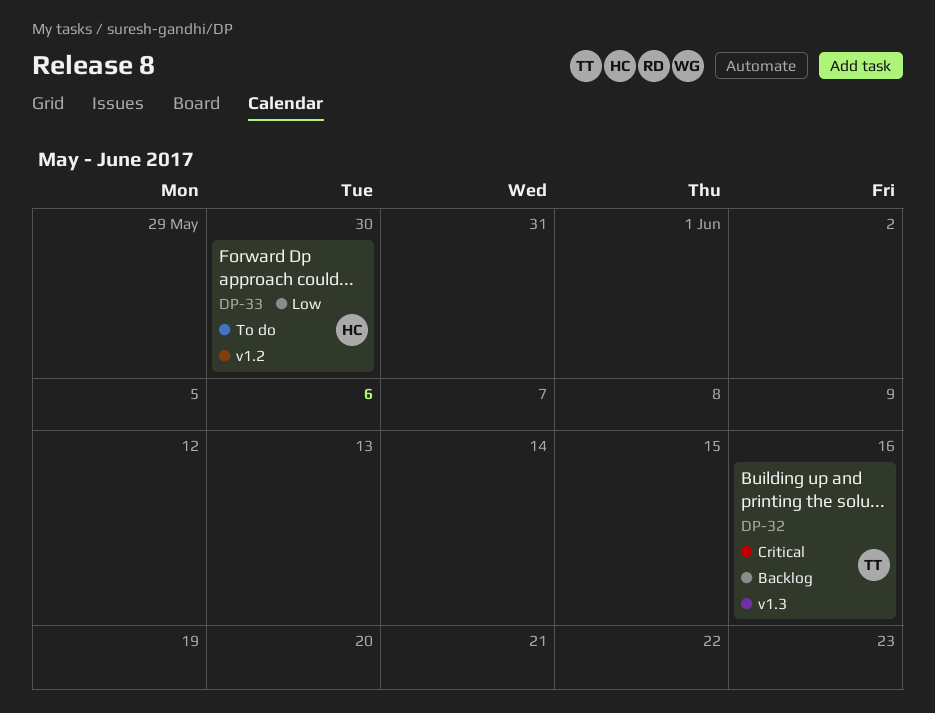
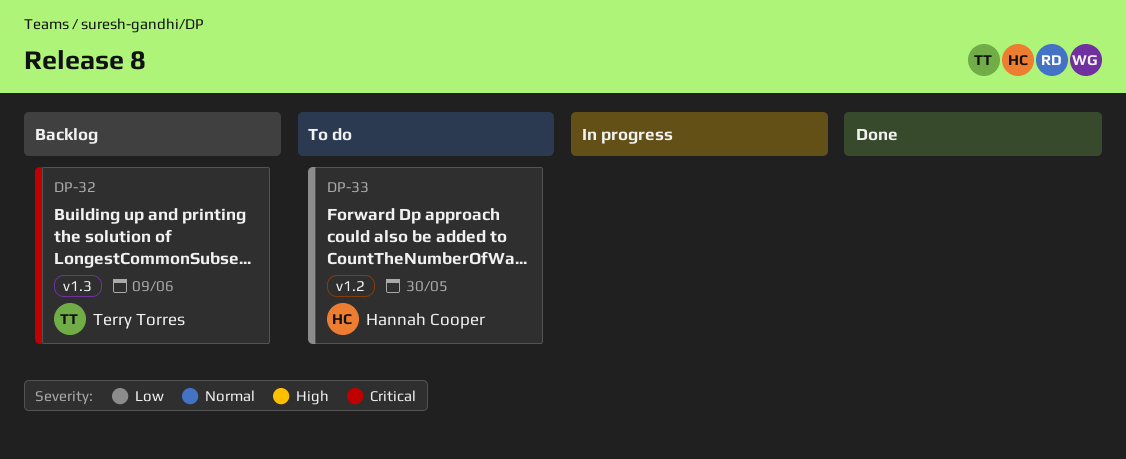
DP-32, due: Jun 16 -> Jun 9

